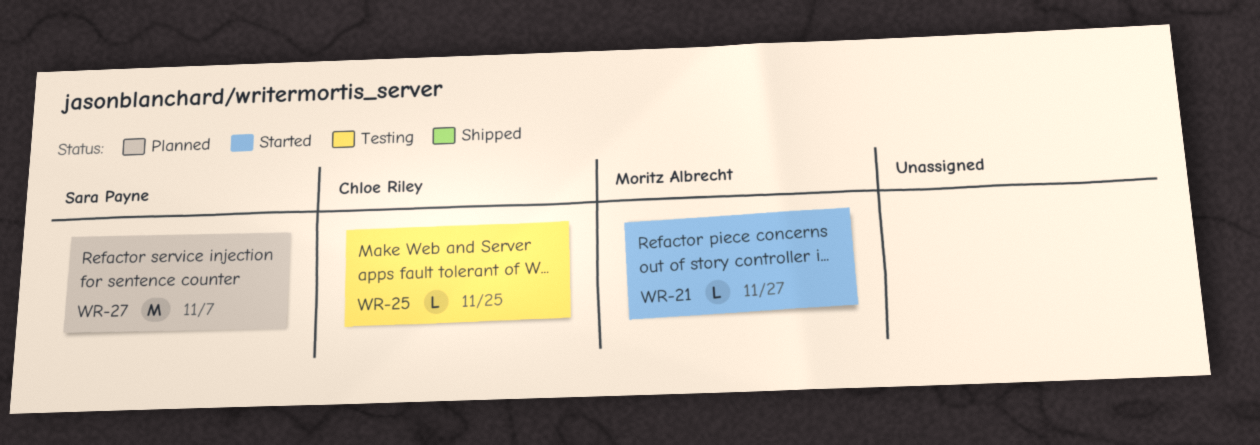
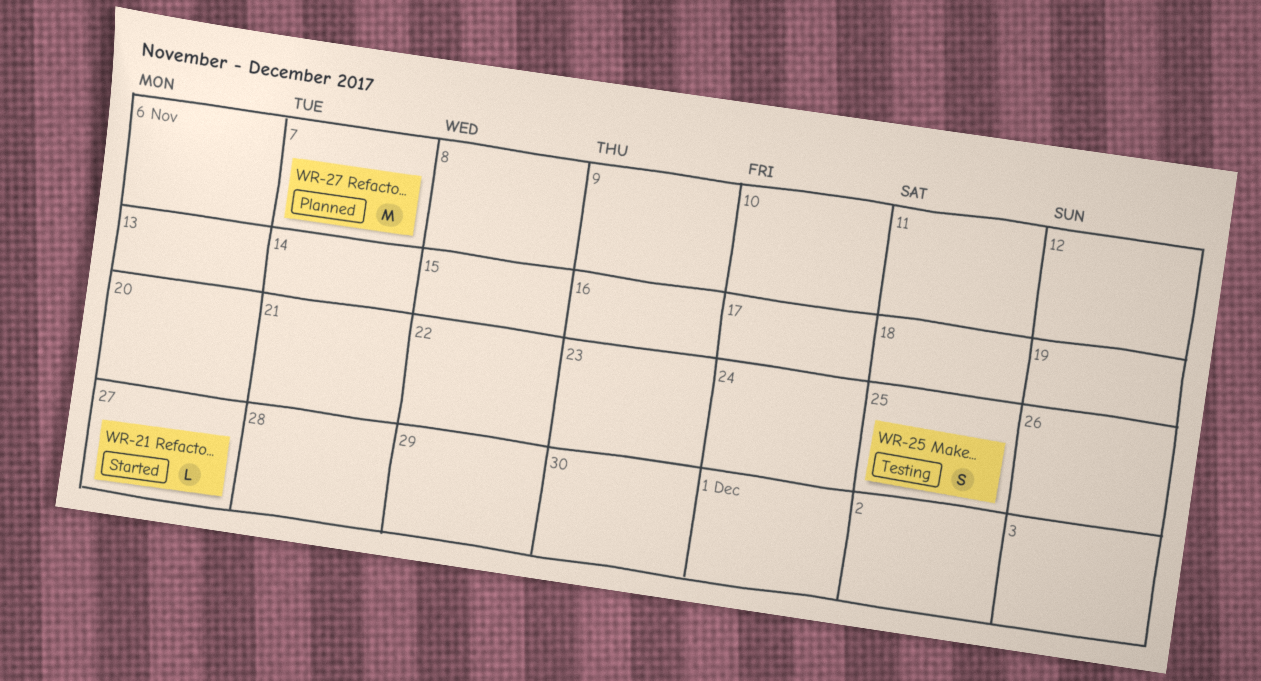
WR-25, estimate: L -> S

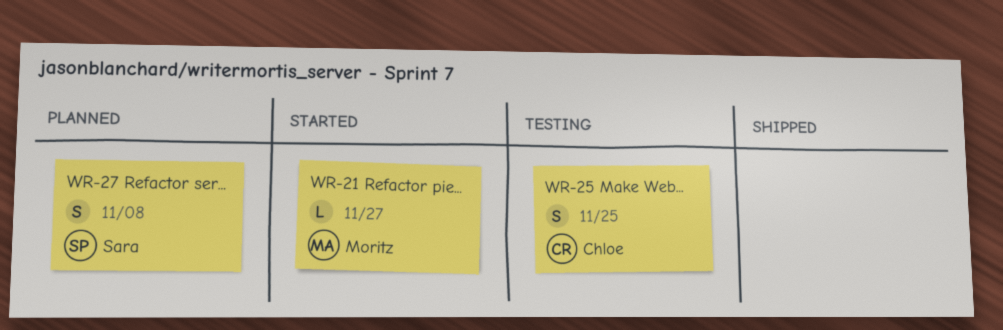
WR-27, estimate: M -> S
WR-27, due: Nov 7 -> Nov 8

